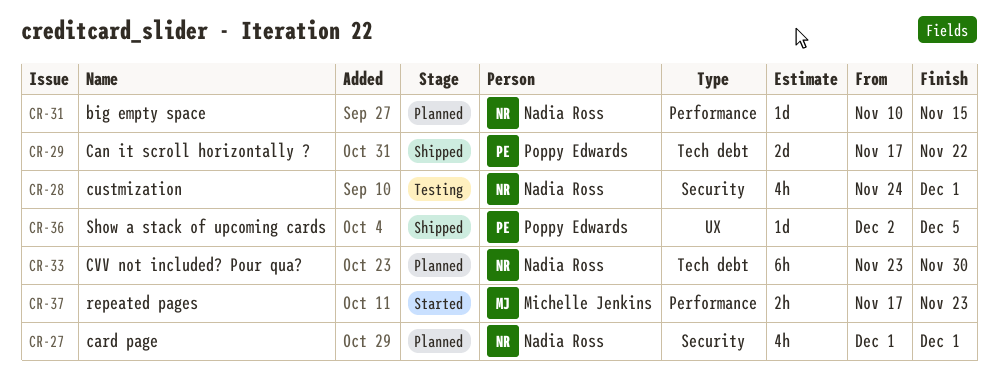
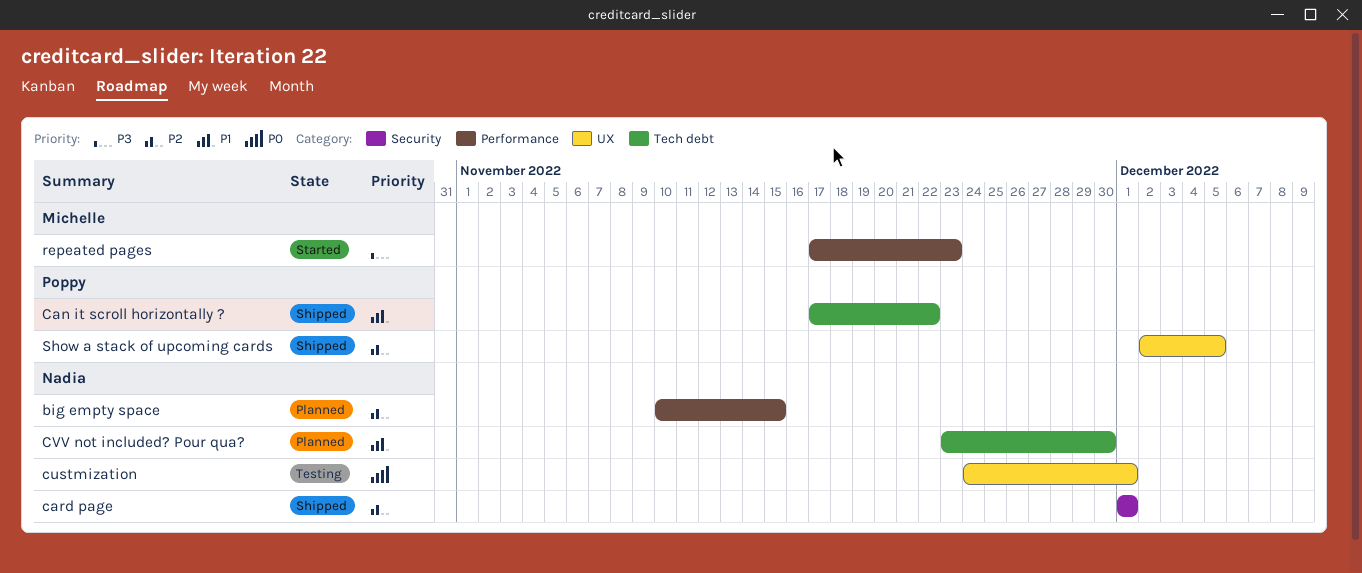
card page, status: Planned -> Shipped
custmization, label: Security -> UX

